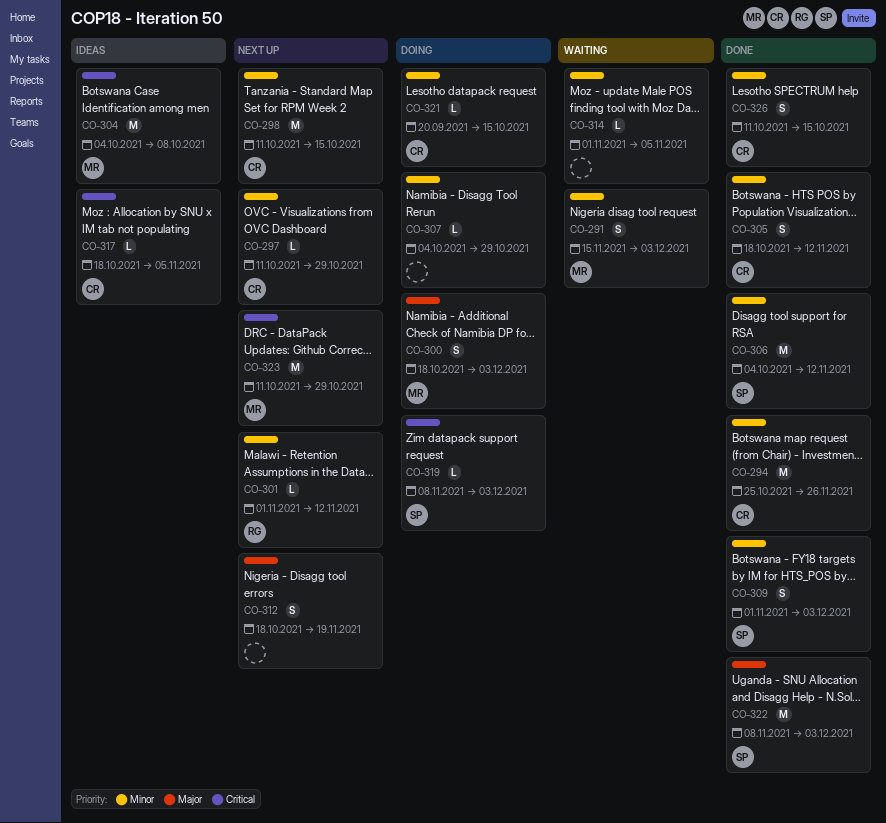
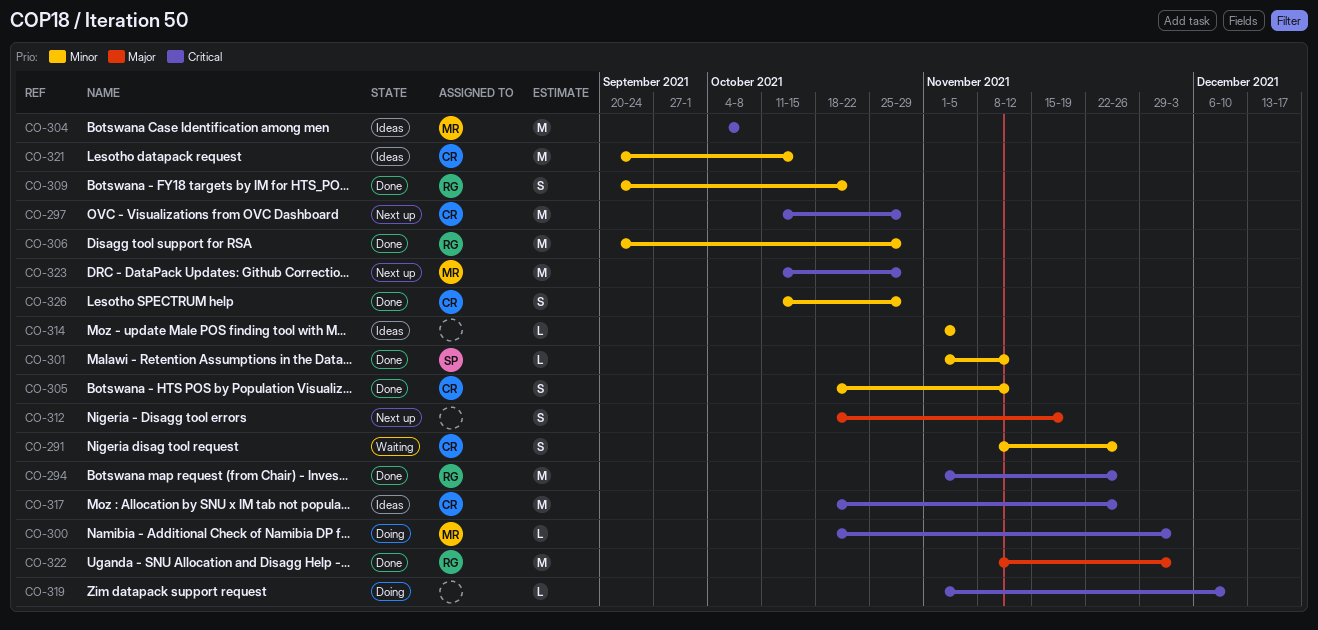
CO-291, owner: MR -> CR
CO-291, start: Nov 15 -> Nov 8
CO-291, due: Dec 3 -> Nov 26
CO-294, owner: CR -> RG
CO-294, priority: Minor -> Critical
CO-294, start: Oct 25 -> Nov 1
CO-297, priority: Minor -> Critical
CO-297, estimate: L -> M
CO-298: present -> none
CO-300, priority: Major -> Critical
CO-300, estimate: S -> L
CO-301, status: Next up -> Done
CO-301, owner: RG -> SP
CO-306, owner: SP -> RG
CO-306, start: Oct 4 -> Sep 20
CO-306, due: Nov 12 -> Oct 29
CO-307: present -> none
CO-309, owner: SP -> RG
CO-309, start: Nov 1 -> Sep 20
CO-309, due: Dec 3 -> Oct 22
CO-314, status: Waiting -> Ideas
CO-317, estimate: L -> M
CO-317, due: Nov 5 -> Nov 26
CO-319, owner: SP -> none
CO-319, start: Nov 8 -> Nov 1
CO-319, due: Dec 3 -> Dec 10
CO-321, status: Doing -> Ideas
CO-321, estimate: L -> M
CO-322, owner: SP -> RG
CO-326, due: Oct 15 -> Oct 29

